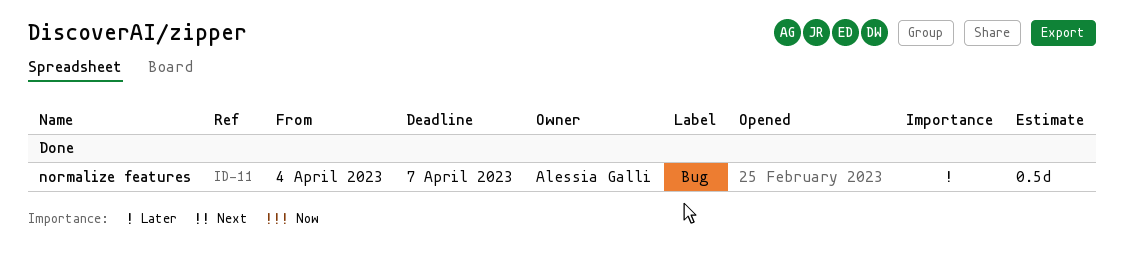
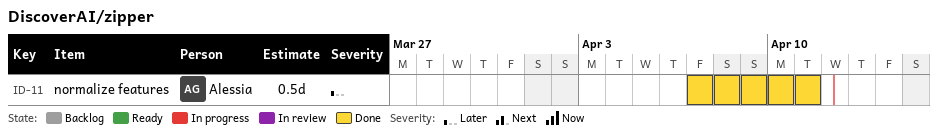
ID-11, start: Apr 4 -> Apr 7
ID-11, due: Apr 7 -> Apr 11

